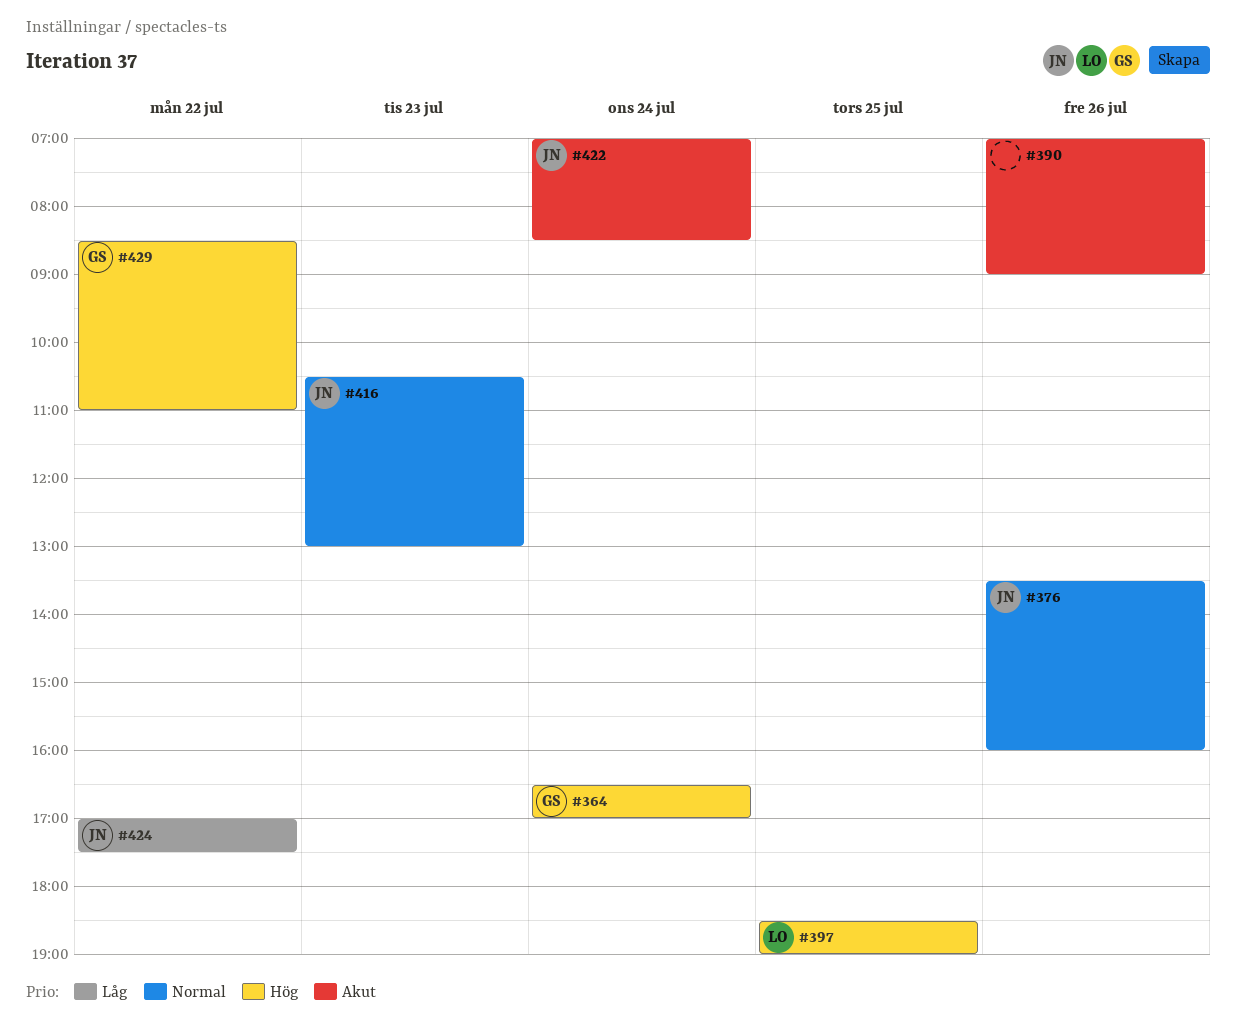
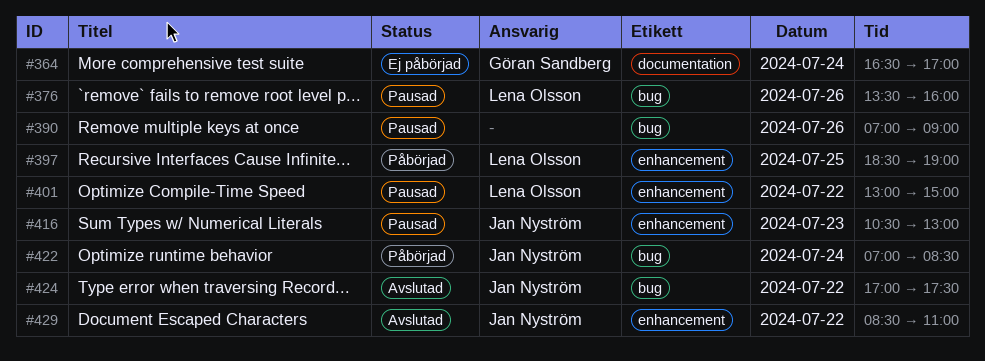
#376, owner: Jan Nyström -> Lena Olsson
#401: none -> present
#429, owner: Göran Sandberg -> Jan Nyström

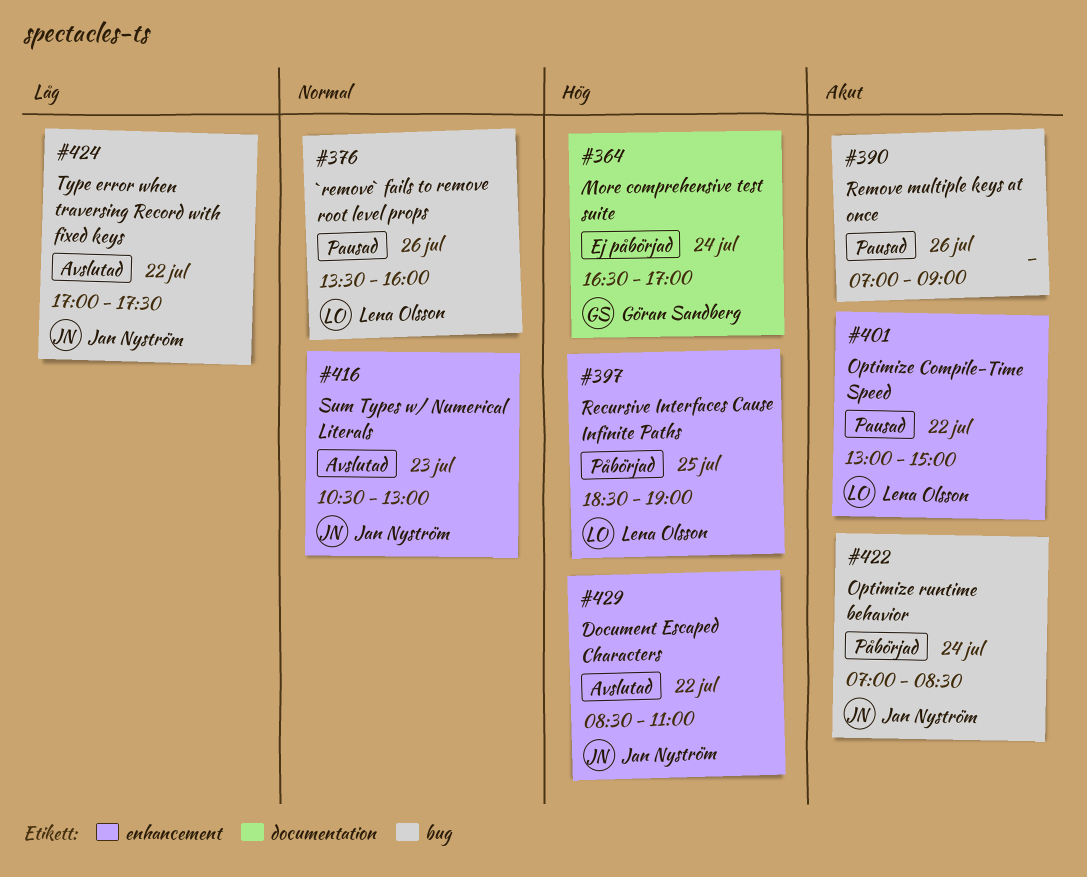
#416, status: Pausad -> Avslutad

